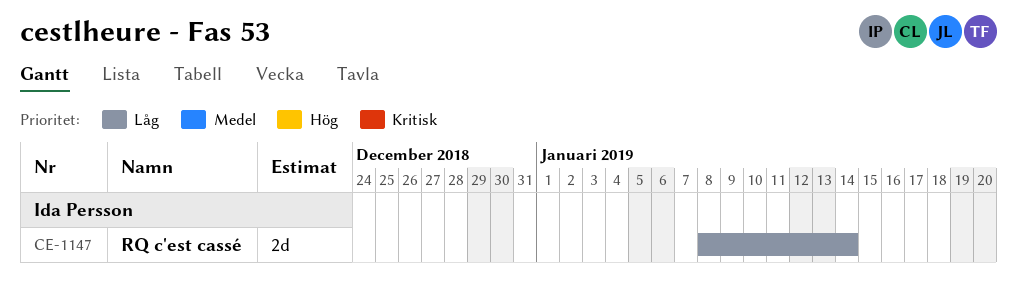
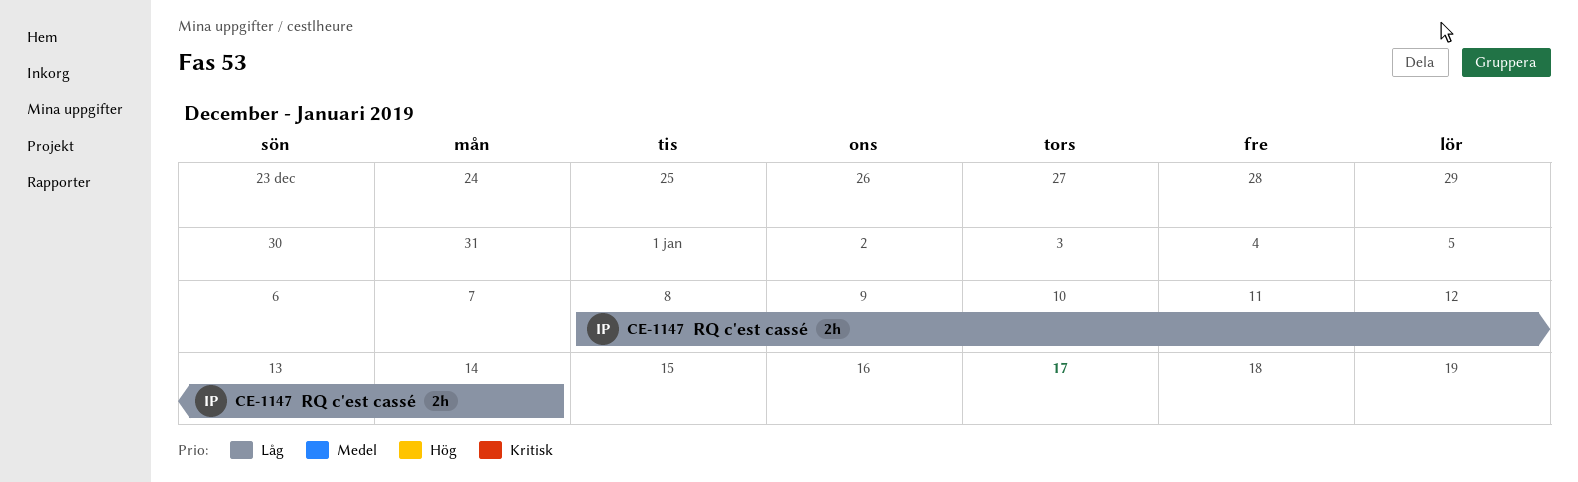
CE-1147, estimate: 2d -> 2h

